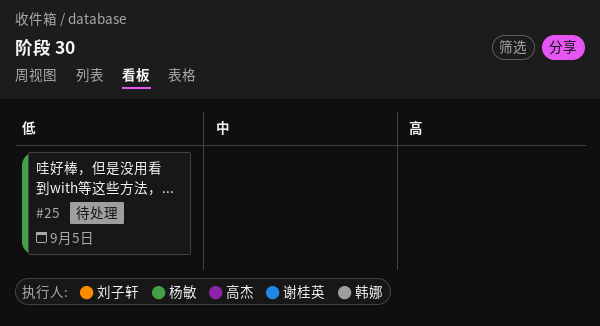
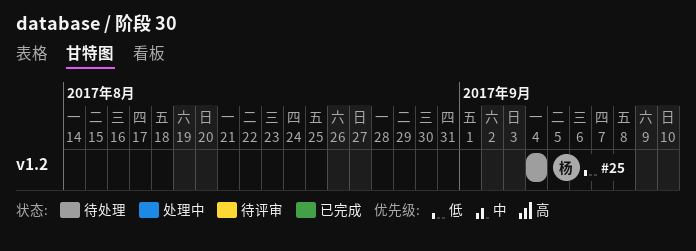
#25, due: Sep 5 -> Sep 4

